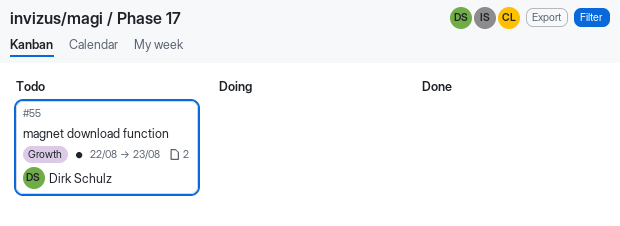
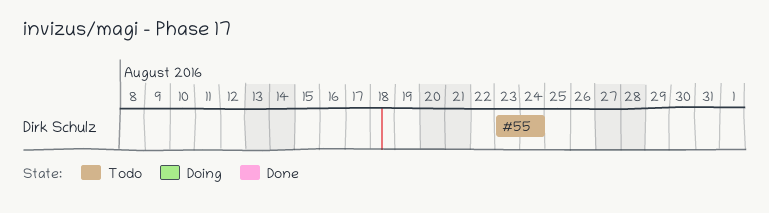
#55, start: Aug 22 -> Aug 23
#55, due: Aug 23 -> Aug 24

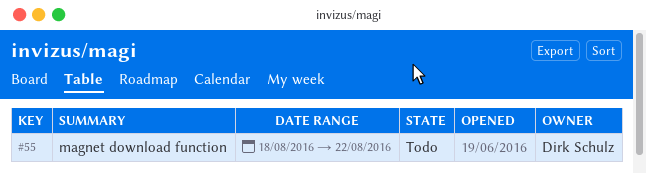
#55, start: Aug 23 -> Aug 18
#55, due: Aug 24 -> Aug 22

